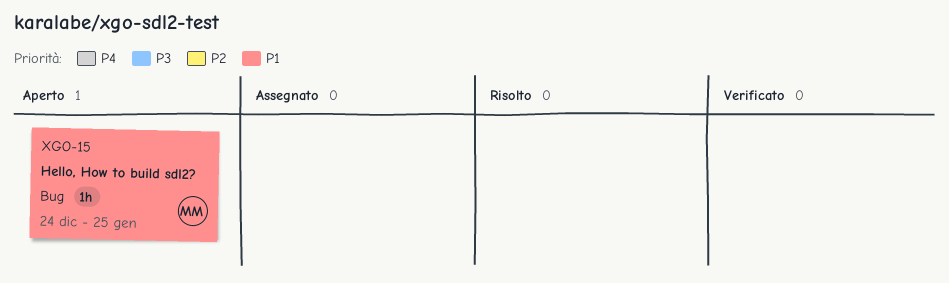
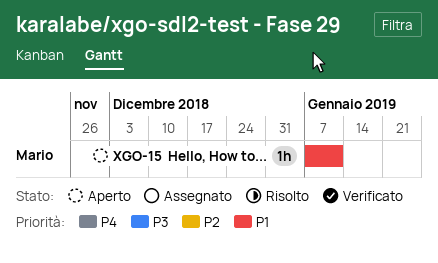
XGO-15, start: Dec 24 -> Jan 7
XGO-15, due: Jan 25 -> Jan 11

